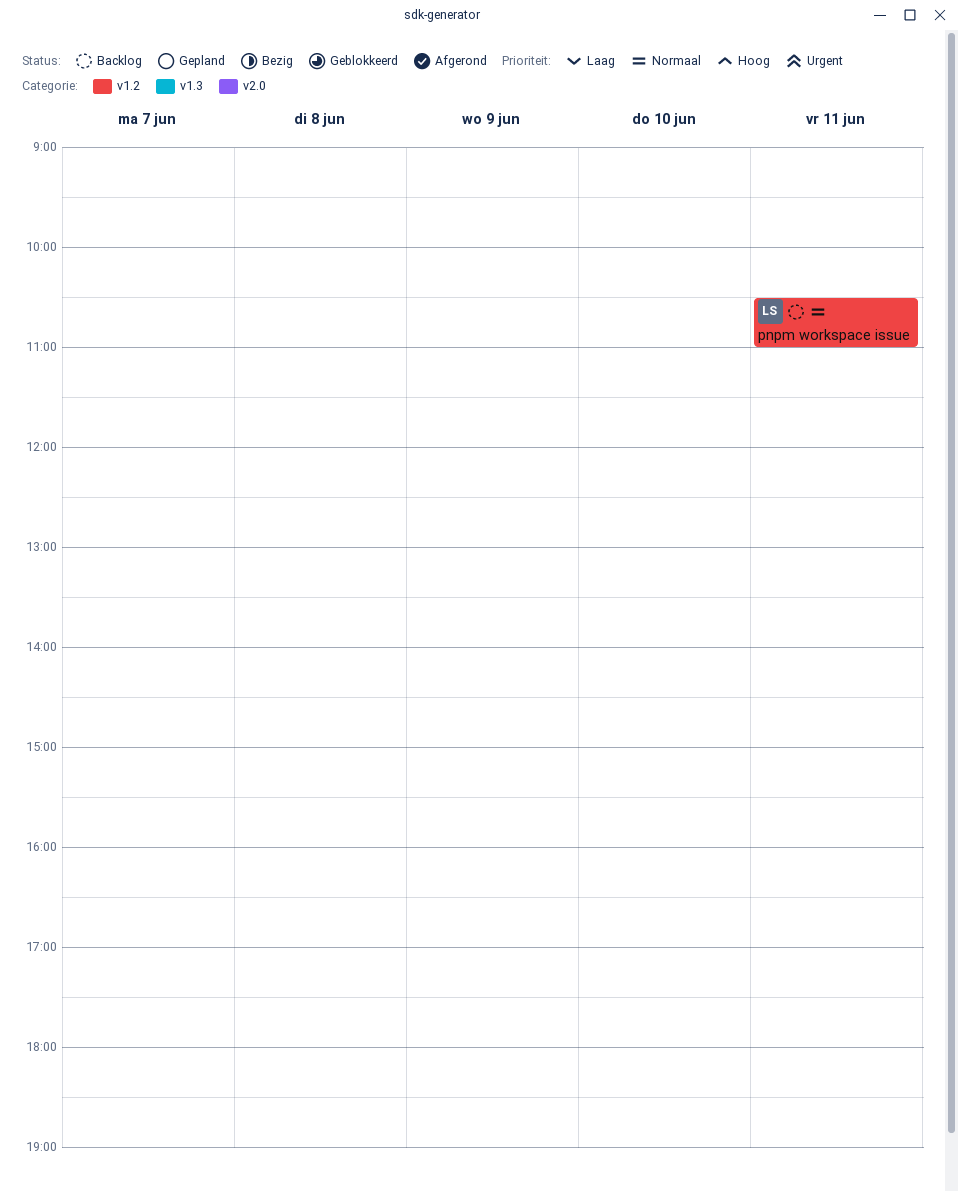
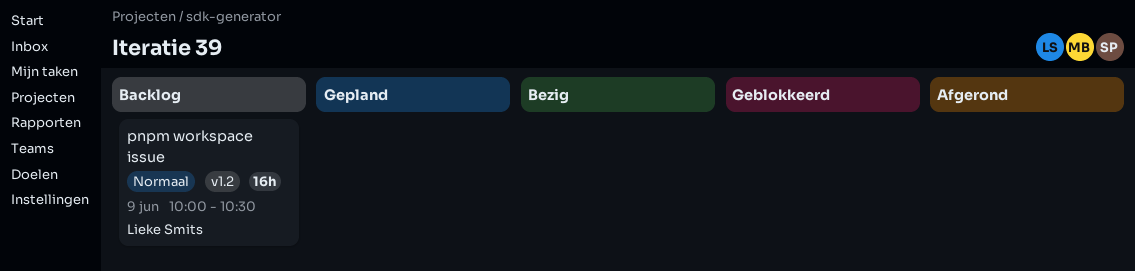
pnpm workspace issue, day: Jun 11 -> Jun 9
pnpm workspace issue, begins: 10:30 -> 10:00
pnpm workspace issue, ends: 11:00 -> 10:30

